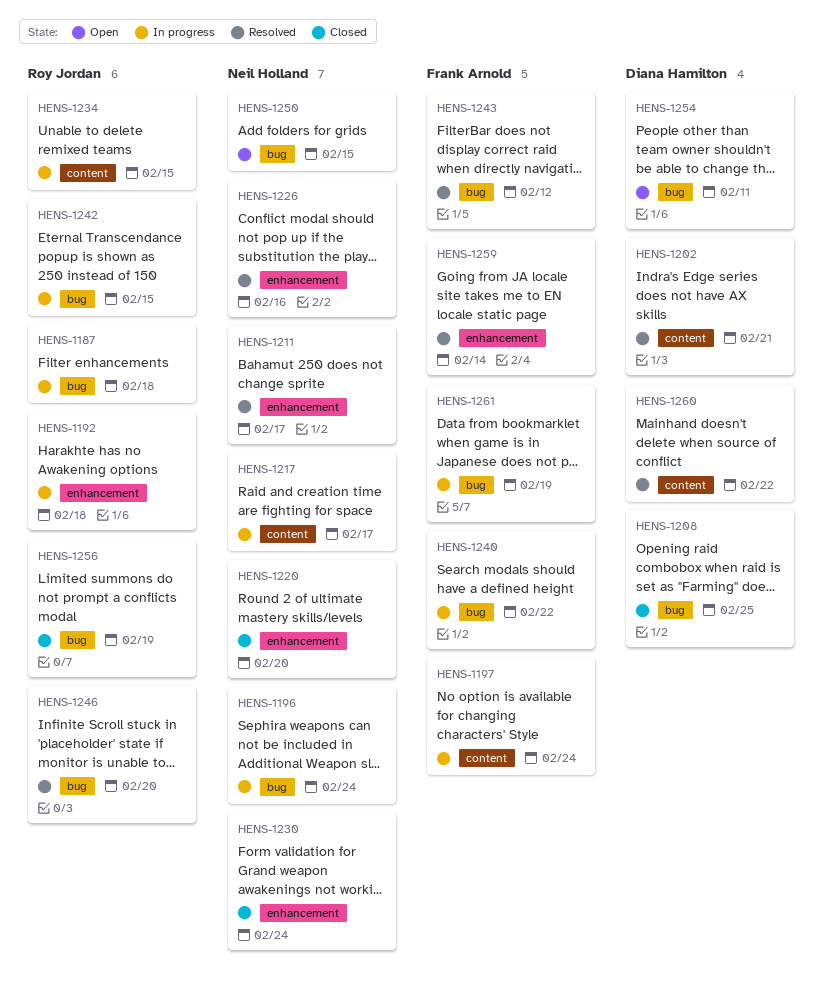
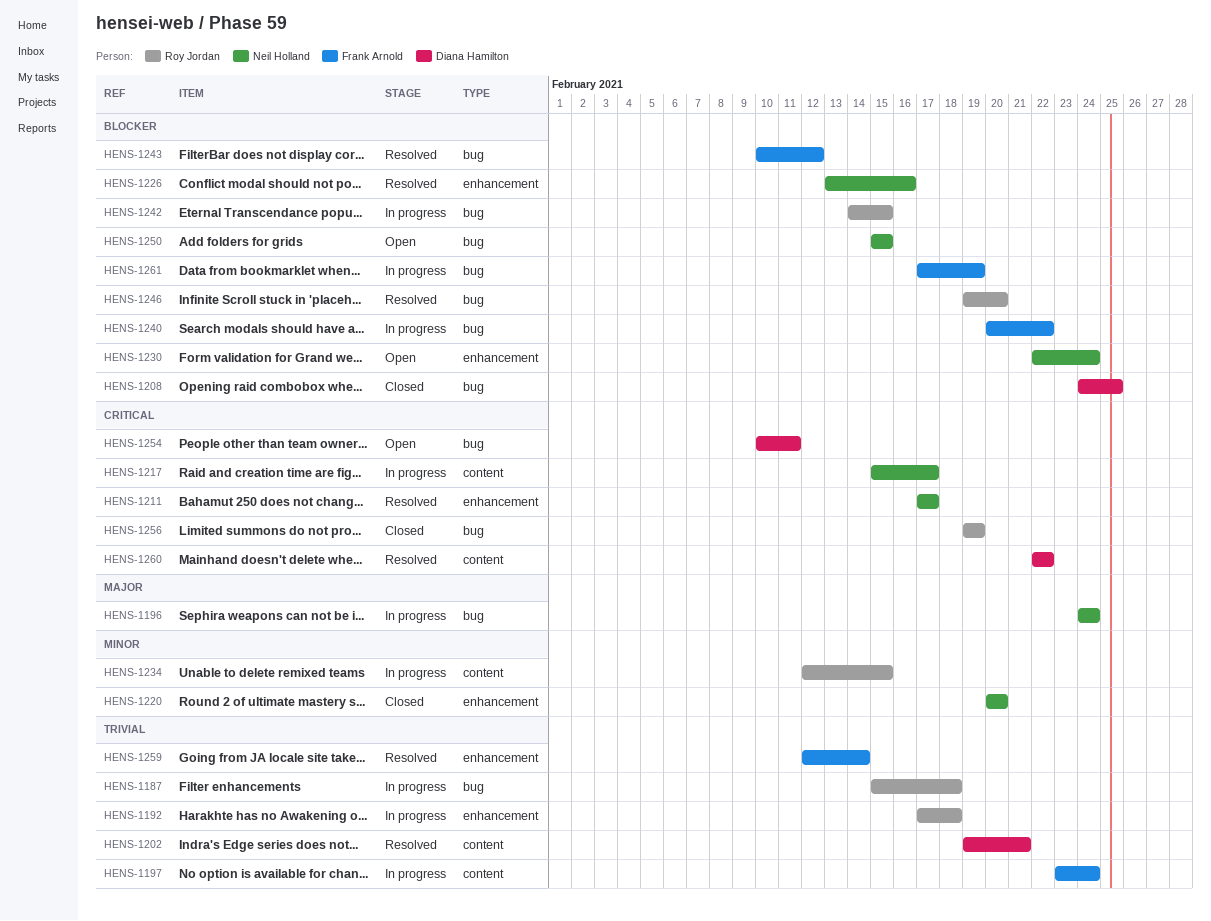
HENS-1230, status: Closed -> Open

